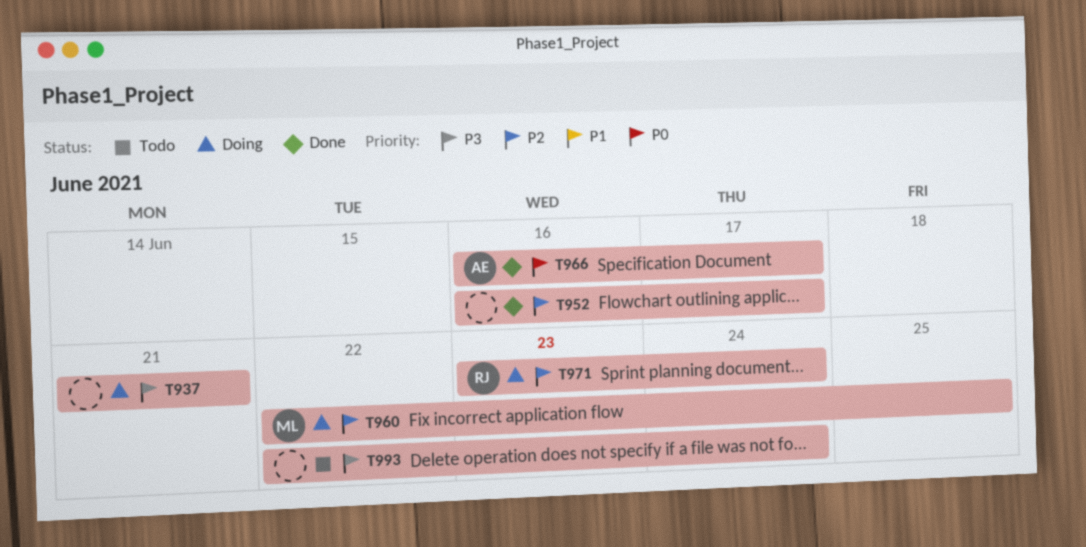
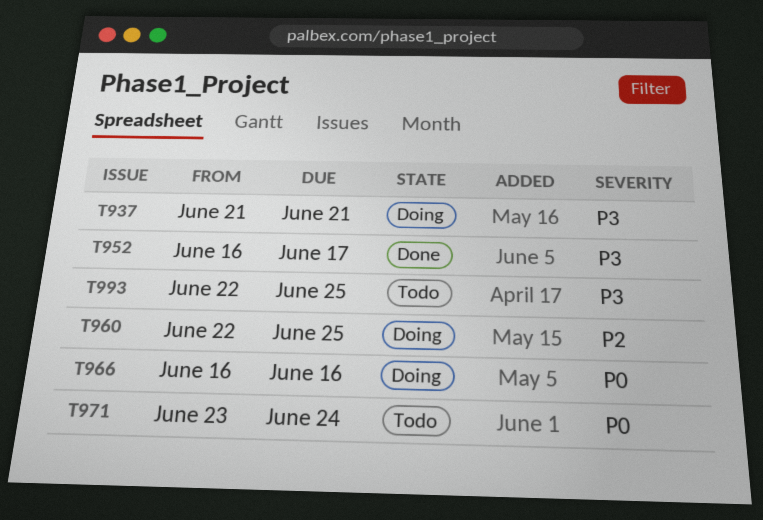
T952, priority: P2 -> P3
T966, status: Done -> Doing
T966, due: Jun 17 -> Jun 16
T971, status: Doing -> Todo
T971, priority: P2 -> P0
T993, due: Jun 24 -> Jun 25

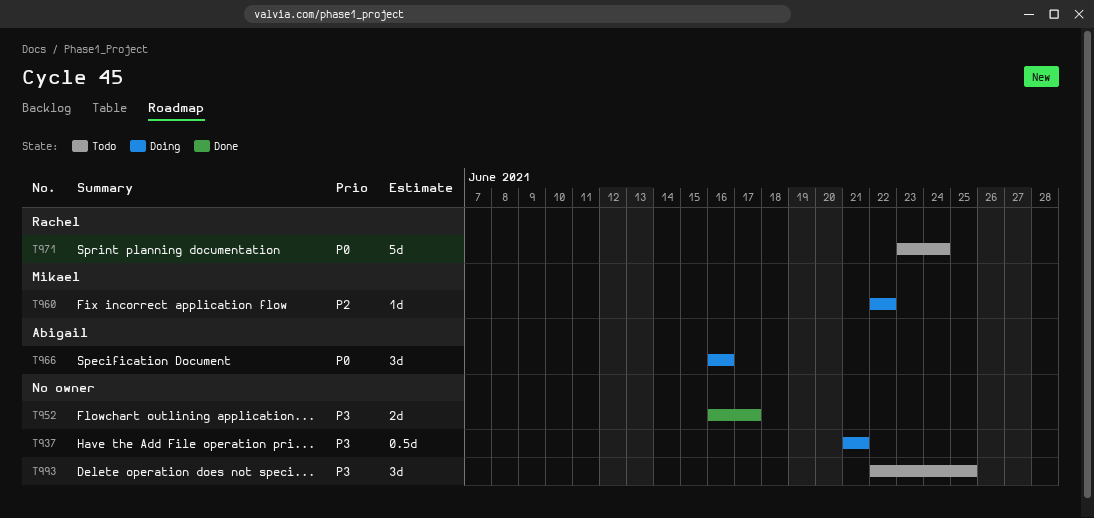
T960, due: Jun 25 -> Jun 22

